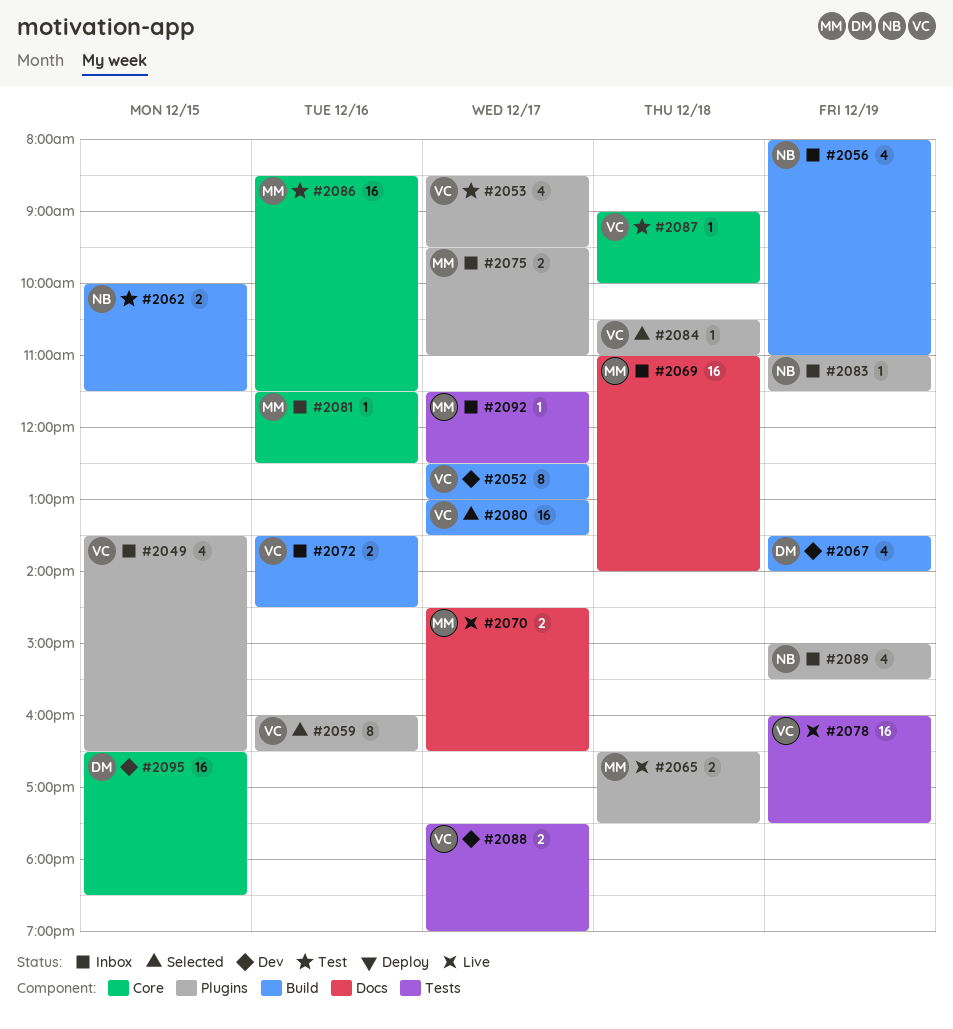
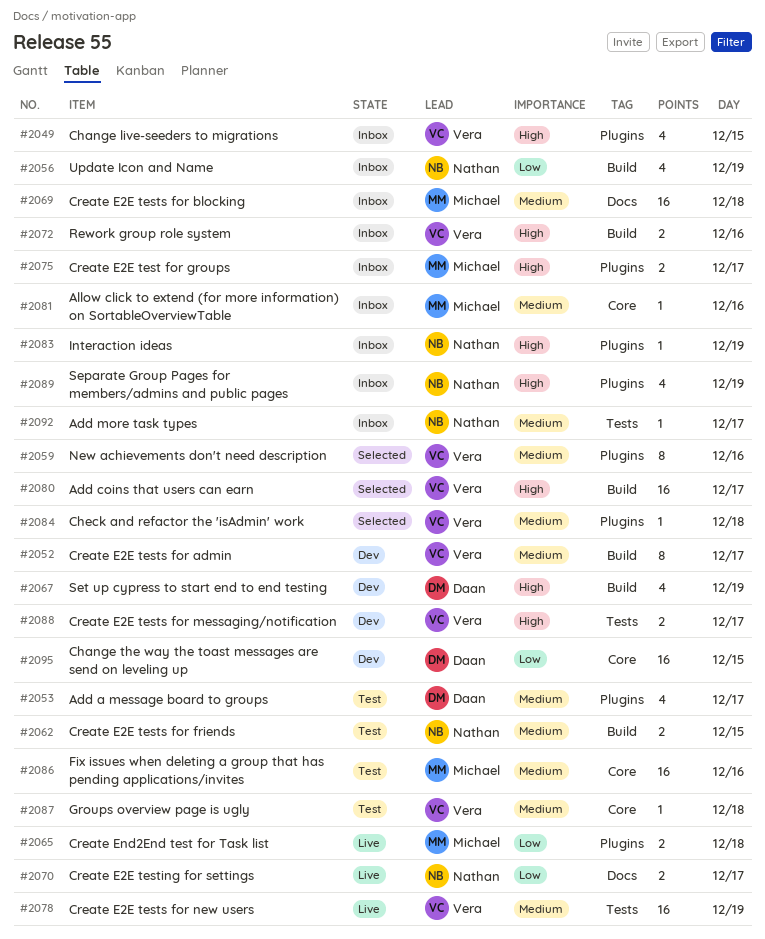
#2053, owner: Vera -> Daan
#2070, owner: Michael -> Nathan
#2092, owner: Michael -> Nathan

